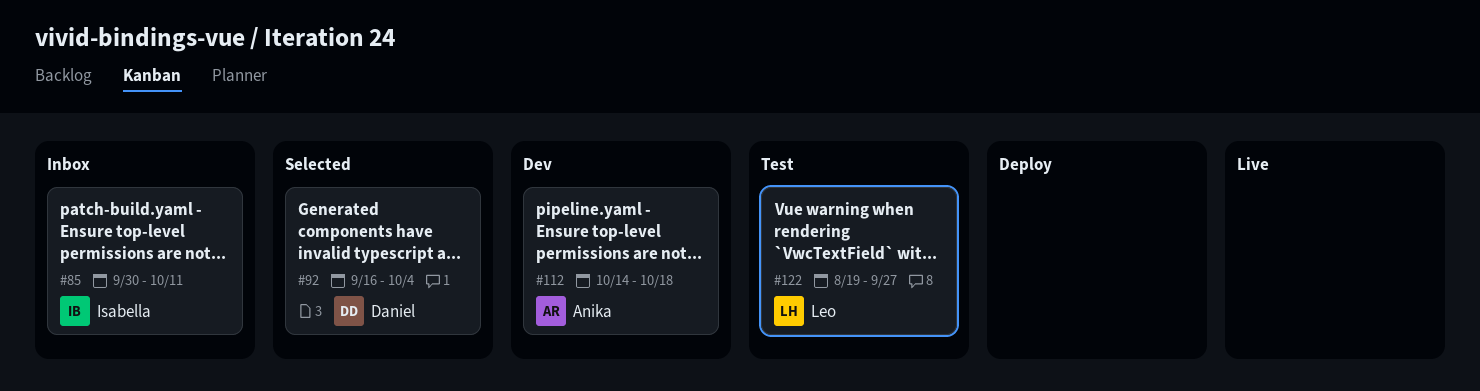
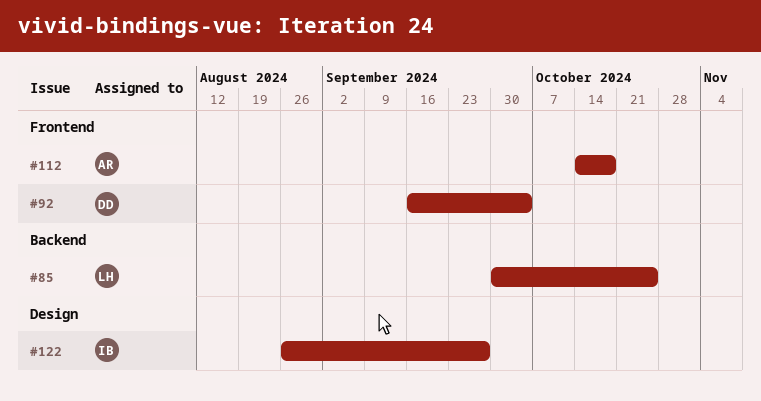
#85, owner: Isabella -> Leo
#85, due: Oct 11 -> Oct 25
#122, owner: Leo -> Isabella
#122, start: Aug 19 -> Aug 26

